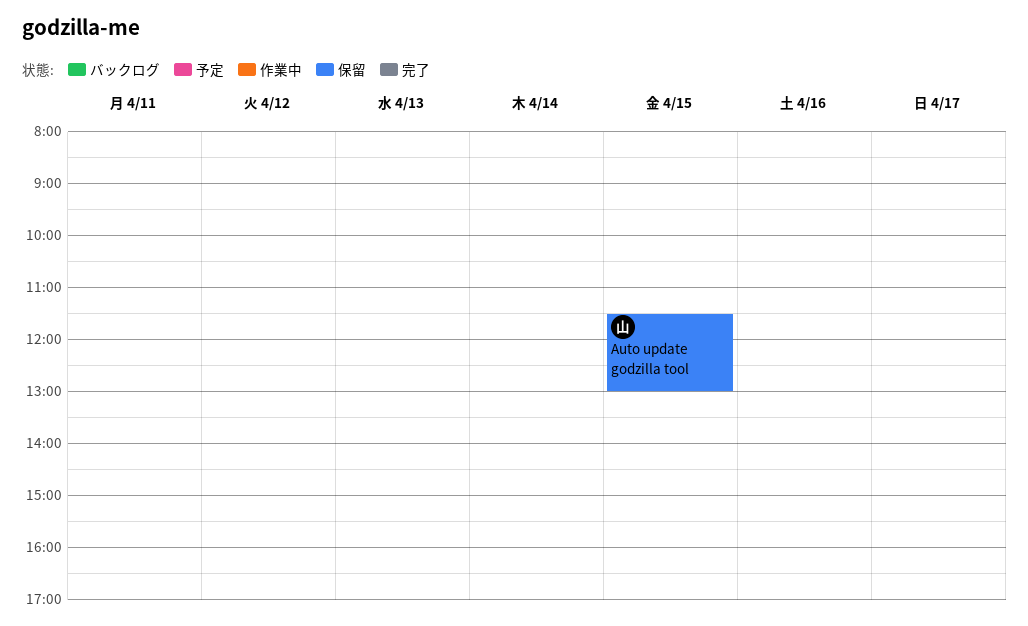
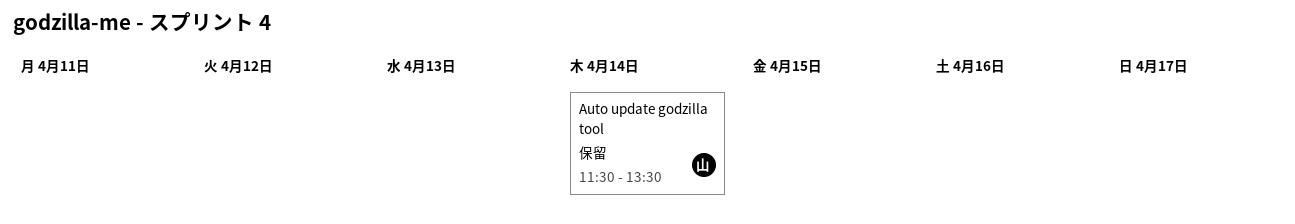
Auto update godzilla tool, day: Apr 15 -> Apr 14
Auto update godzilla tool, ends: 13:00 -> 13:30

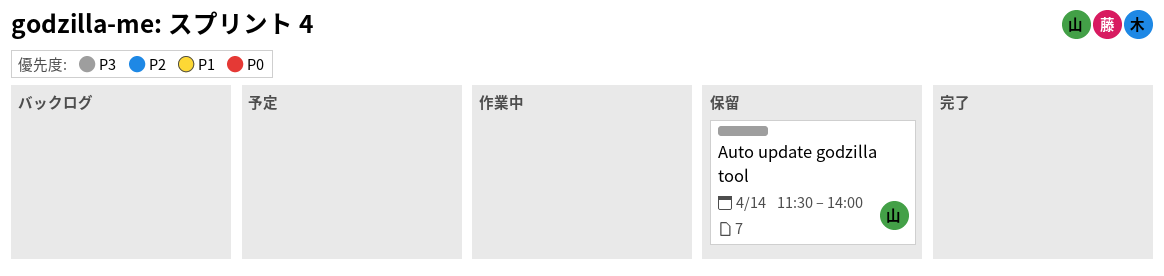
Auto update godzilla tool, ends: 13:30 -> 14:00

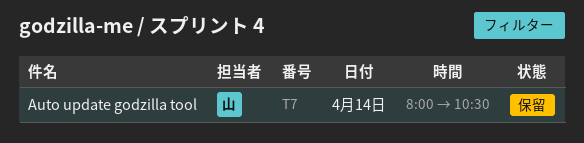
Auto update godzilla tool, begins: 11:30 -> 08:00
Auto update godzilla tool, ends: 14:00 -> 10:30

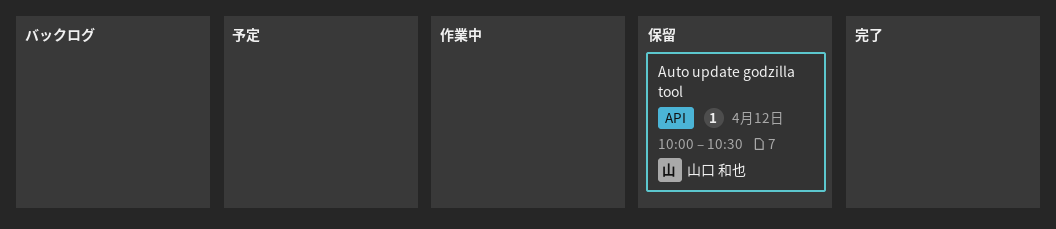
Auto update godzilla tool, day: Apr 14 -> Apr 12
Auto update godzilla tool, begins: 08:00 -> 10:00

